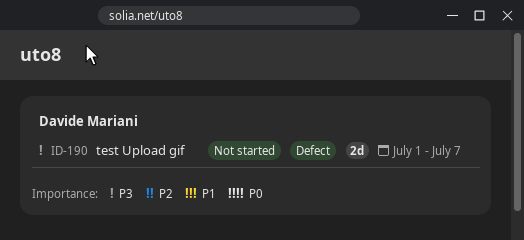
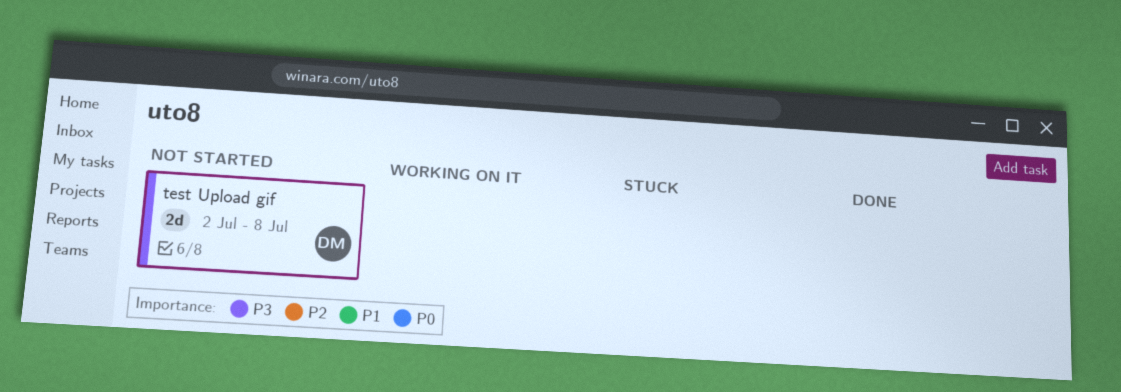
test Upload gif, start: Jul 1 -> Jul 2
test Upload gif, due: Jul 7 -> Jul 8

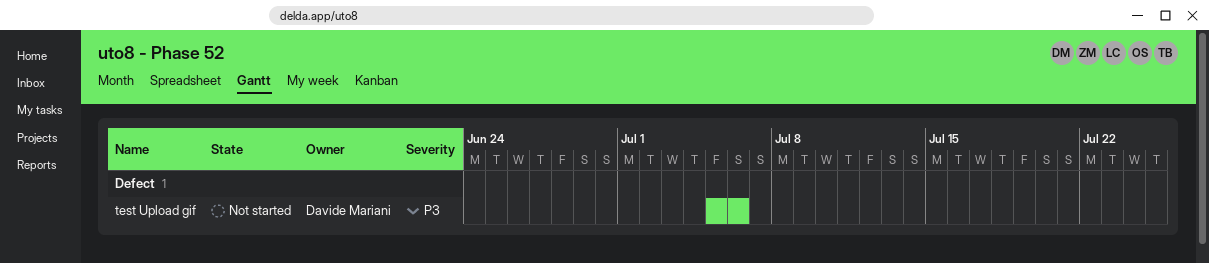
test Upload gif, start: Jul 2 -> Jul 5
test Upload gif, due: Jul 8 -> Jul 6

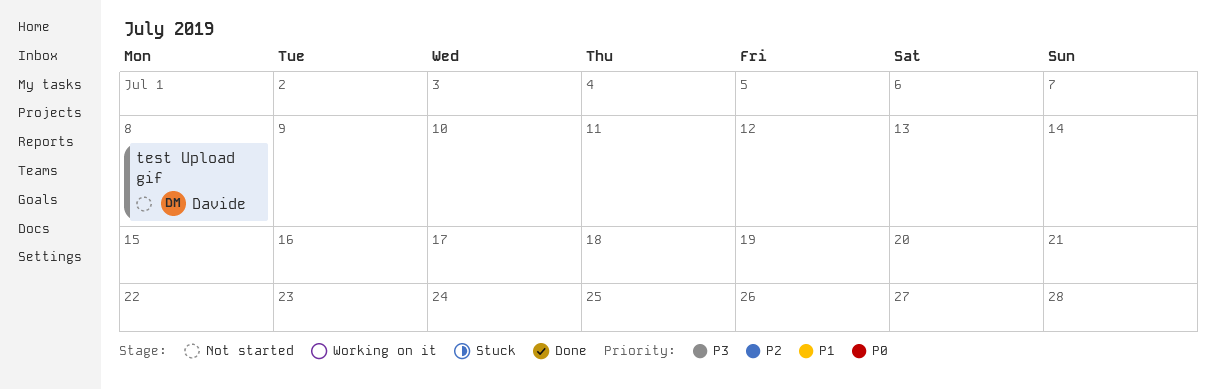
test Upload gif, due: Jul 6 -> Jul 8

